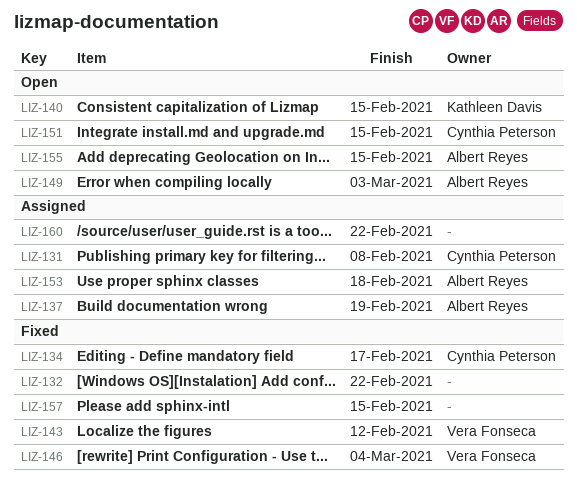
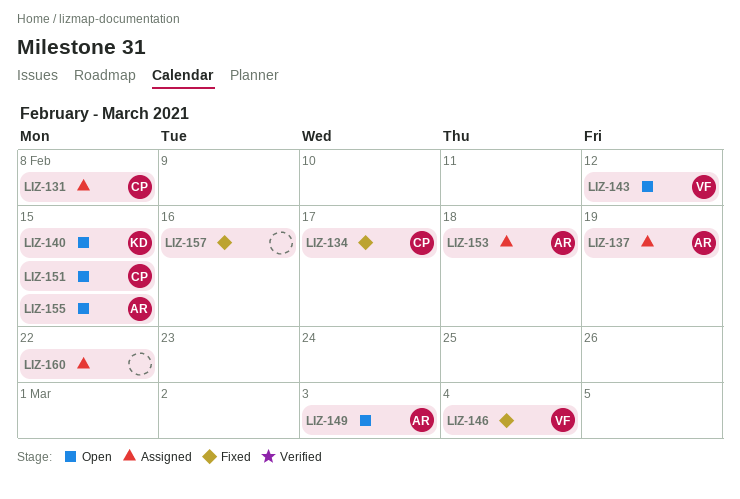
LIZ-132: present -> none
LIZ-143, status: Fixed -> Open
LIZ-157, due: Feb 15 -> Feb 16

